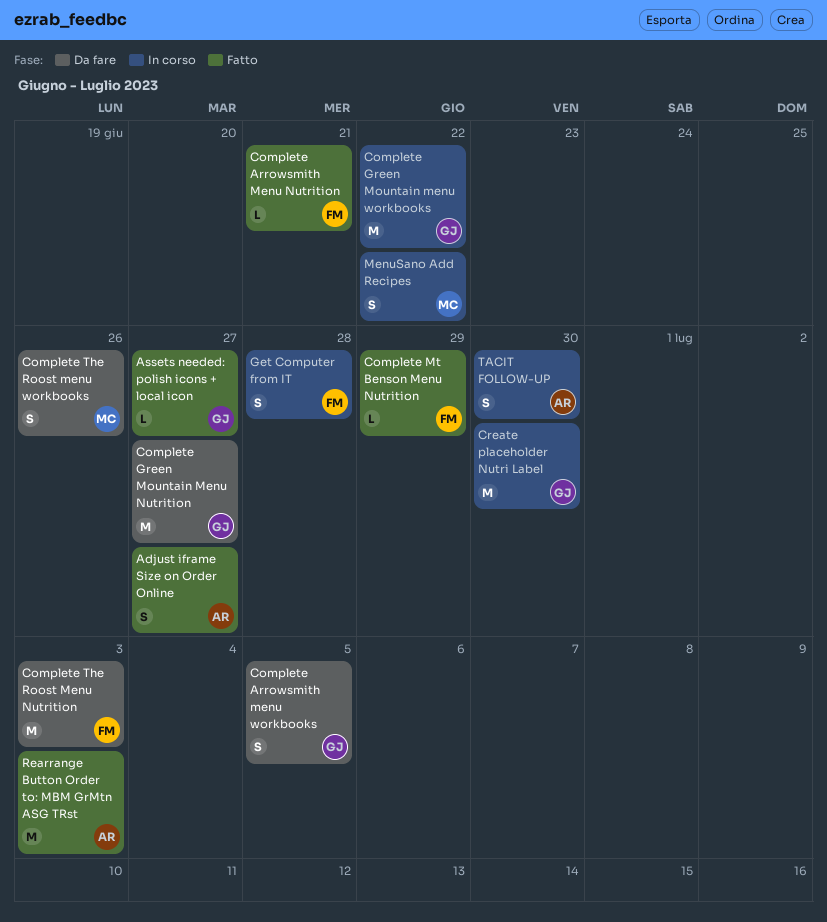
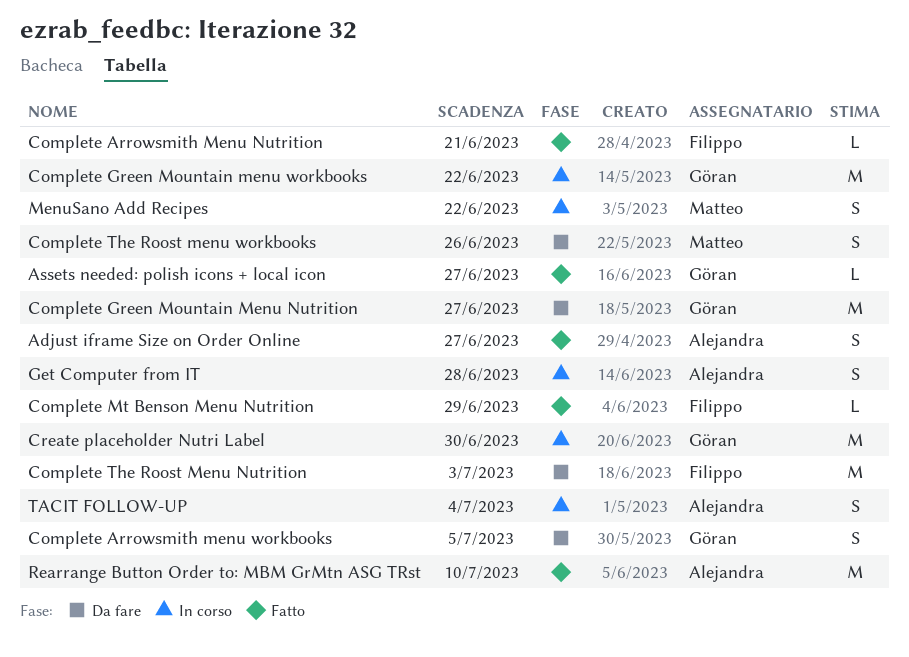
Get Computer from IT, owner: Filippo -> Alejandra
Rearrange Button Order to: MBM GrMtn ASG TRst, due: Jul 3 -> Jul 10
TACIT FOLLOW-UP, due: Jun 30 -> Jul 4

